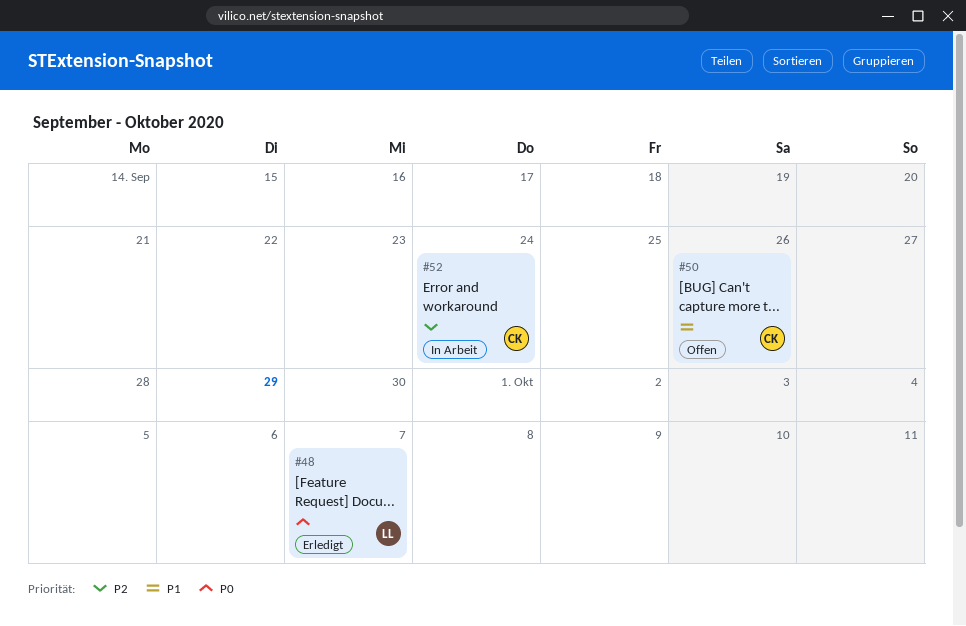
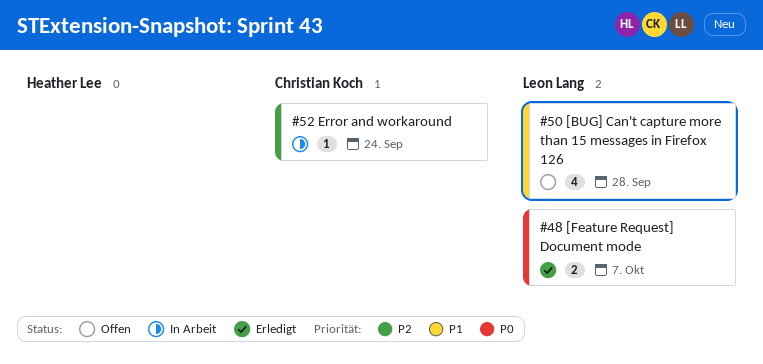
#50, owner: Christian Koch -> Leon Lang
#50, due: Sep 26 -> Sep 28

